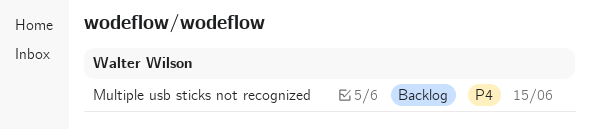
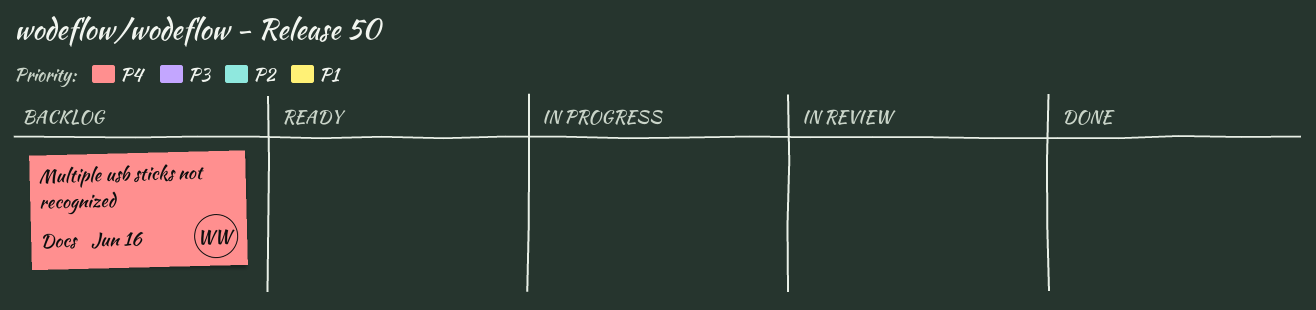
Multiple usb sticks not recognized, due: Jun 15 -> Jun 16

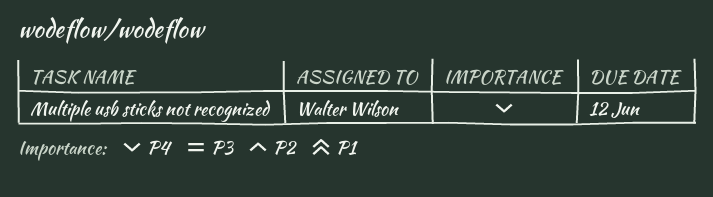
Multiple usb sticks not recognized, due: Jun 16 -> Jun 12

